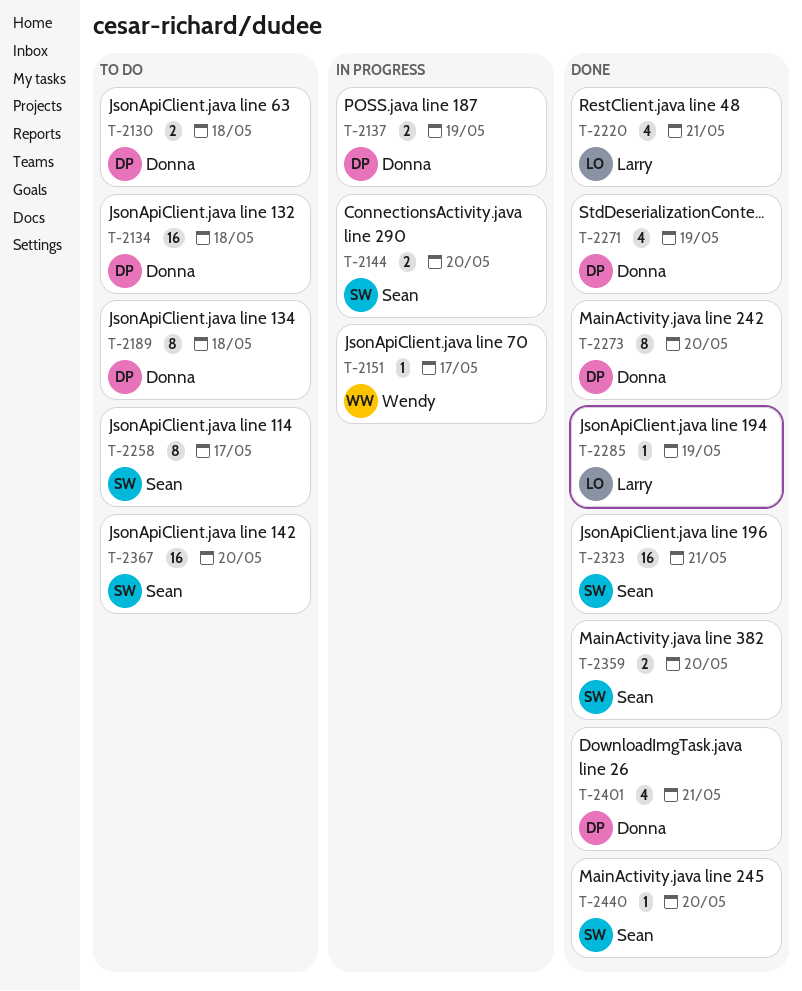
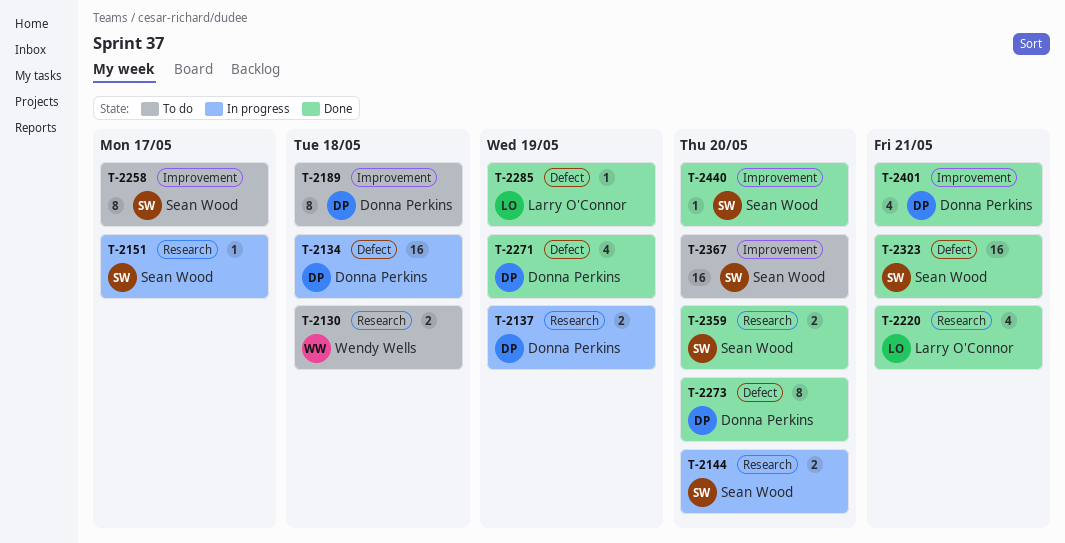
T-2130, owner: Donna Perkins -> Wendy Wells
T-2134, status: To do -> In progress
T-2151, owner: Wendy Wells -> Sean Wood

